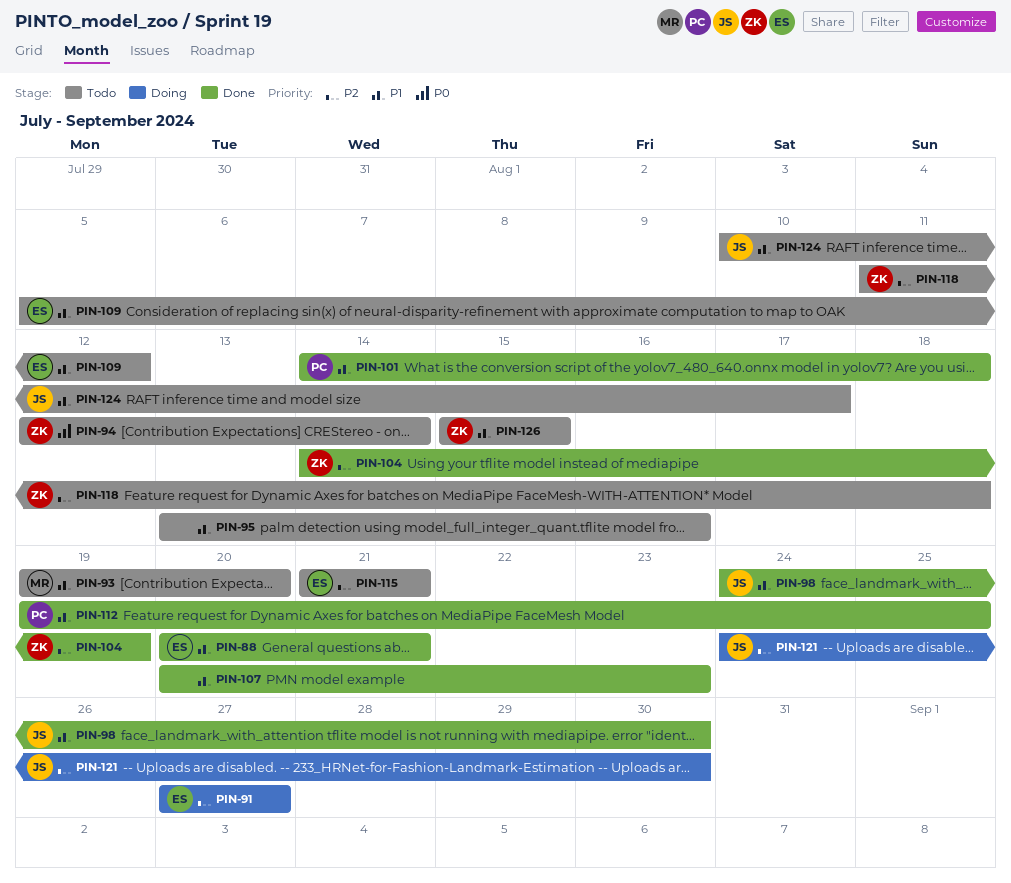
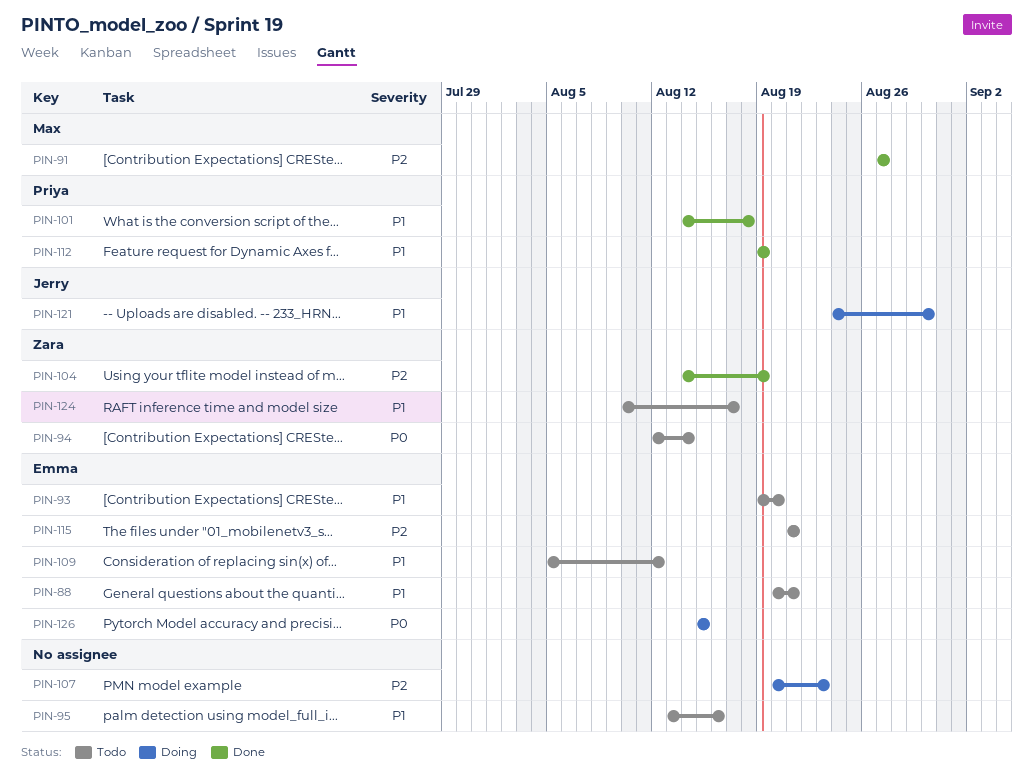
PIN-88, status: Done -> Todo
PIN-91, status: Doing -> Done
PIN-91, owner: Emma -> Max
PIN-93, owner: Max -> Emma
PIN-98: present -> none
PIN-107, status: Done -> Doing
PIN-107, priority: P1 -> P2
PIN-112, due: Aug 25 -> Aug 19
PIN-118: present -> none
PIN-121, priority: P2 -> P1
PIN-124, owner: Jerry -> Zara
PIN-126, status: Todo -> Doing
PIN-126, owner: Zara -> Emma
PIN-126, priority: P1 -> P0

